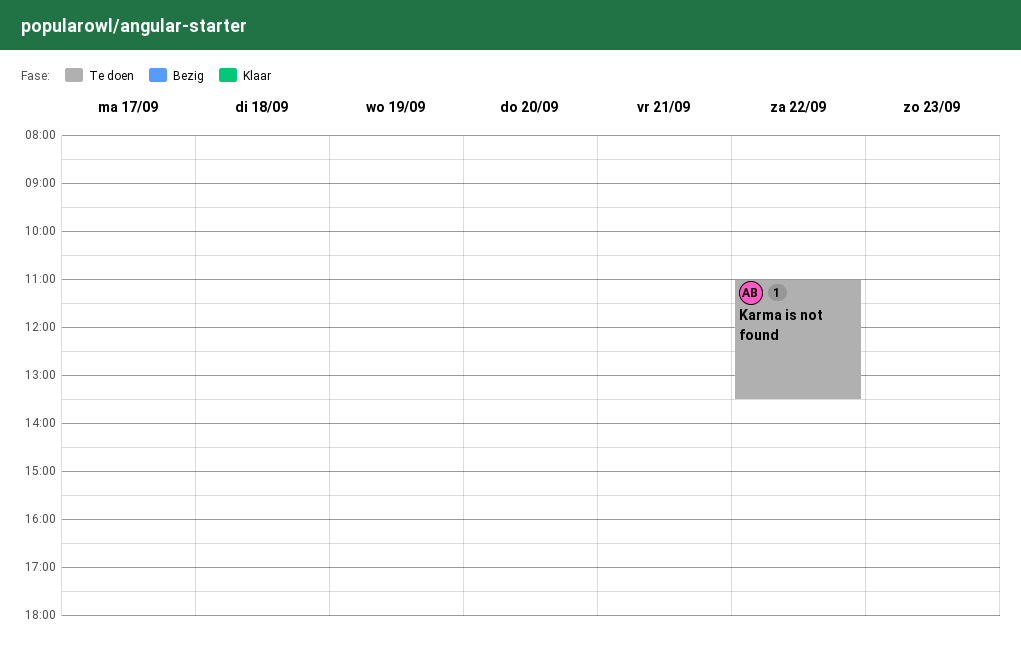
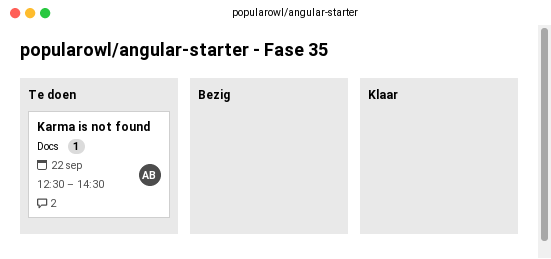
Karma is not found, begins: 11:00 -> 12:30
Karma is not found, ends: 13:30 -> 14:30

